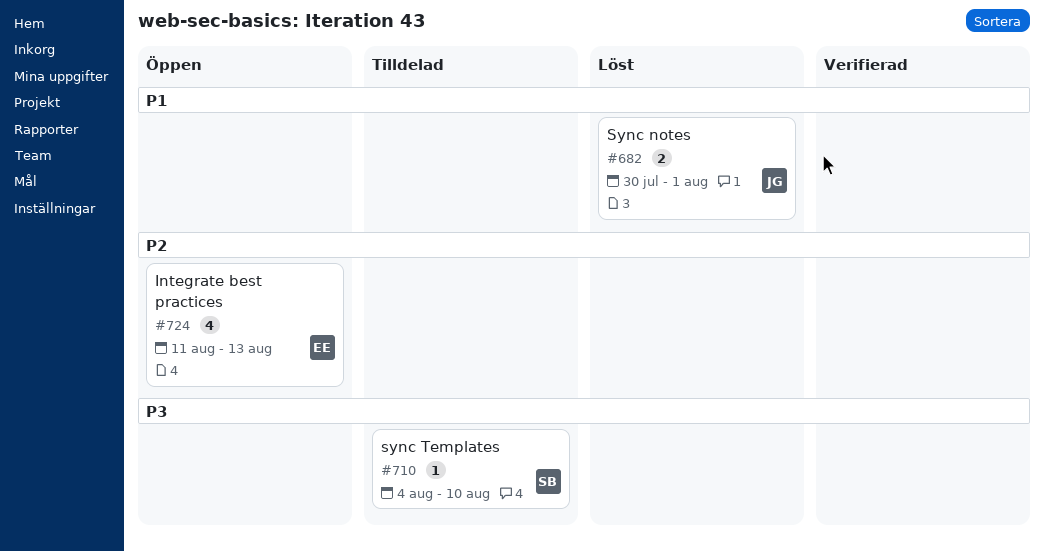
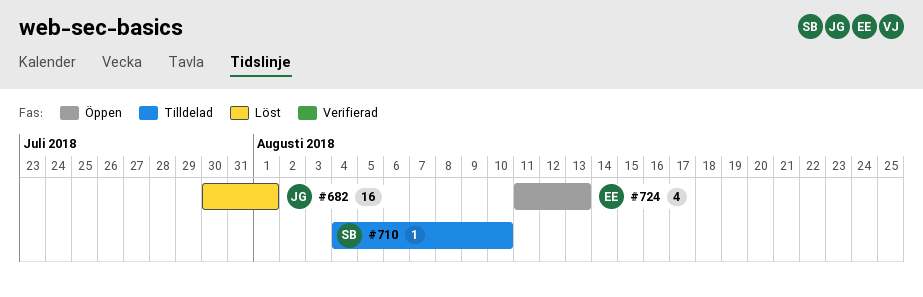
#682, estimate: 2 -> 16

